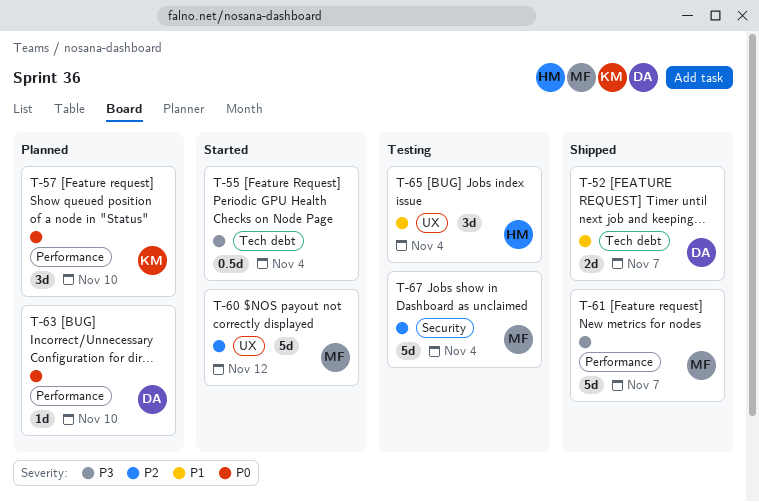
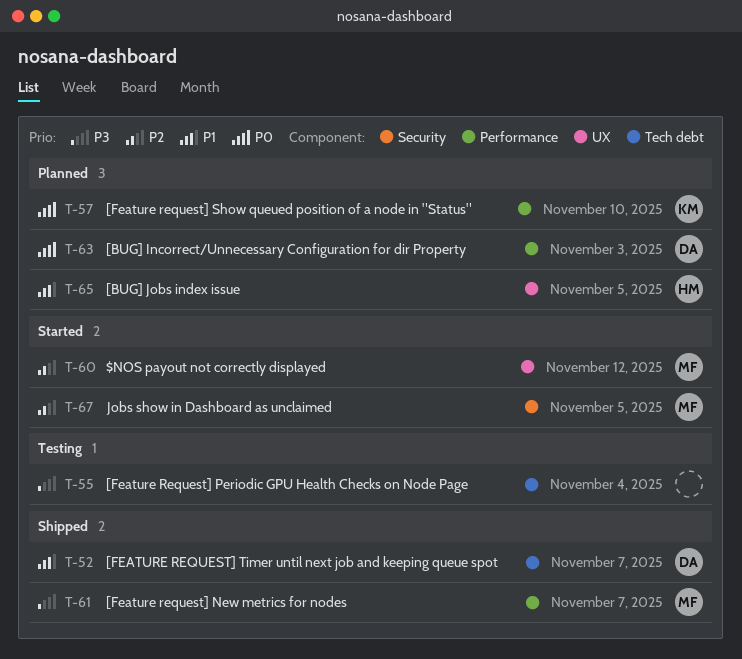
T-55, status: Started -> Testing
T-63, due: Nov 10 -> Nov 3
T-65, status: Testing -> Planned
T-65, due: Nov 4 -> Nov 5
T-67, status: Testing -> Started
T-67, due: Nov 4 -> Nov 5

